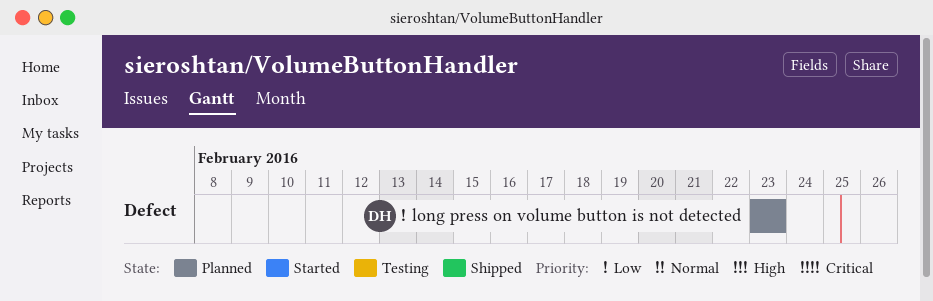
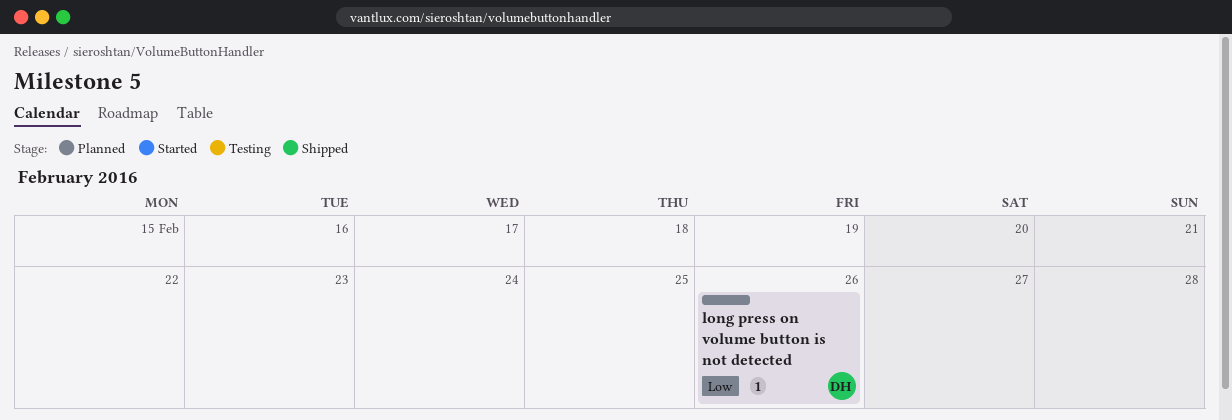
long press on volume button is not detected, due: Feb 23 -> Feb 26

